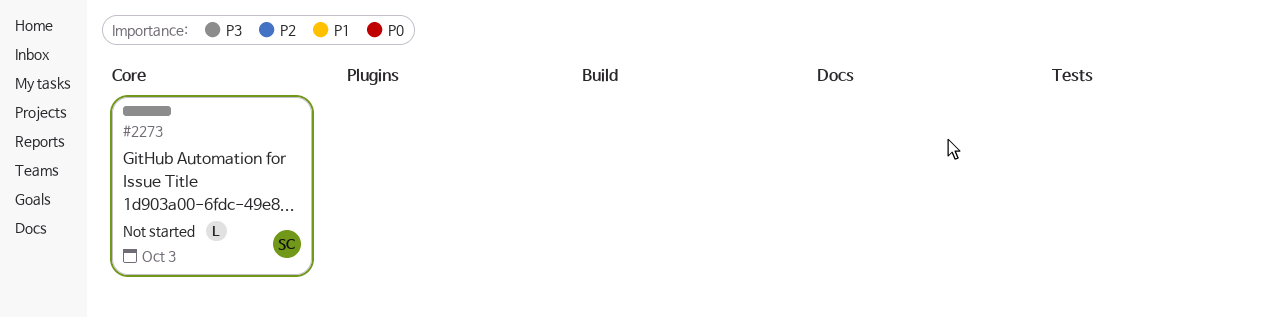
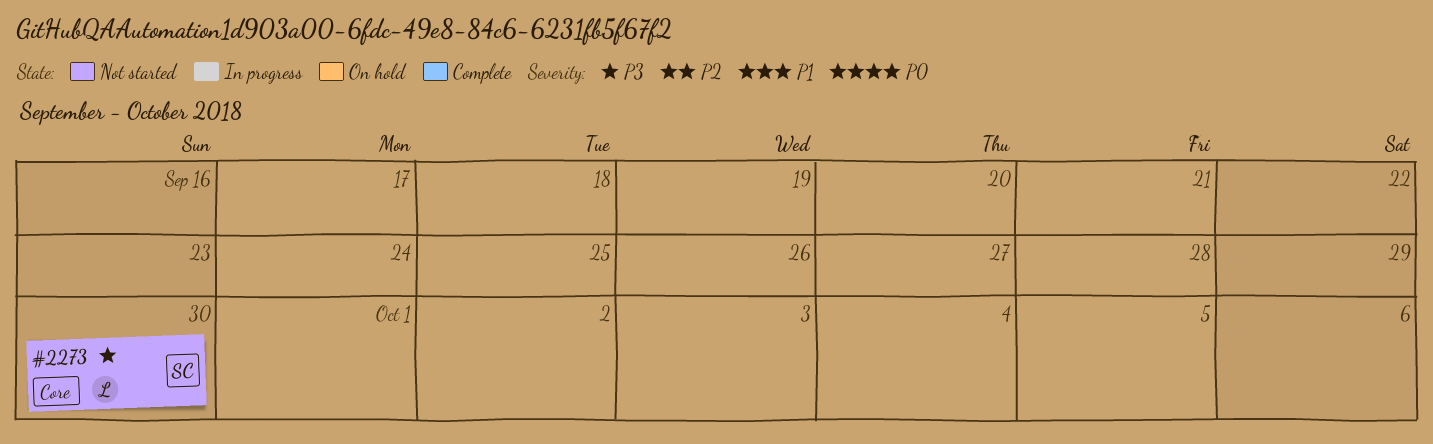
#2273, due: Oct 3 -> Sep 30

